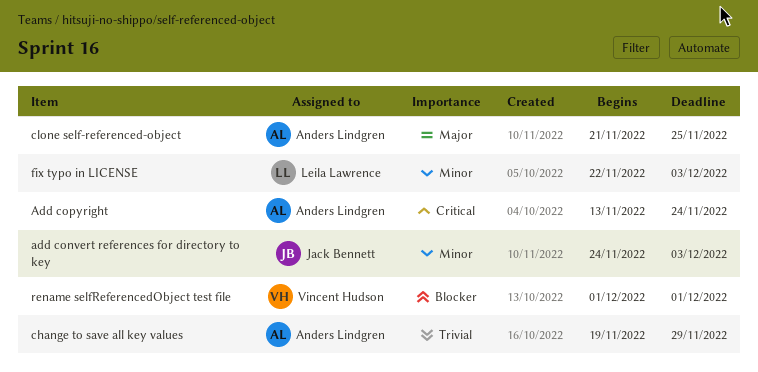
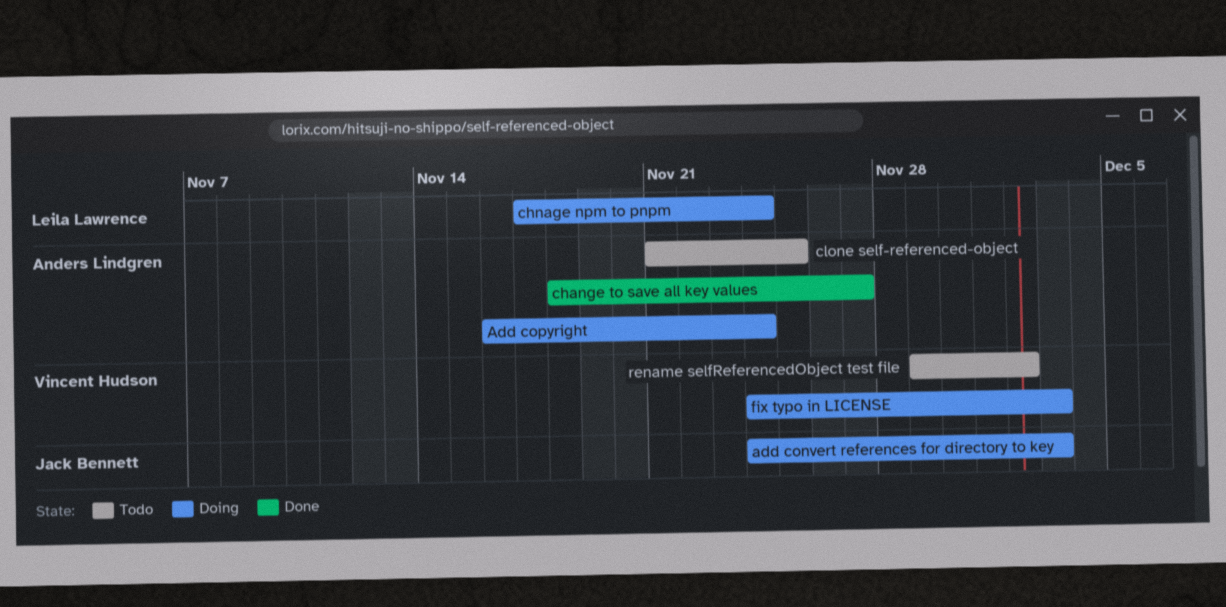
Add copyright, start: Nov 13 -> Nov 16
change to save all key values, start: Nov 19 -> Nov 18
change to save all key values, due: Nov 29 -> Nov 27
chnage npm to pnpm: none -> present
fix typo in LICENSE, owner: Leila Lawrence -> Vincent Hudson
fix typo in LICENSE, start: Nov 22 -> Nov 24
rename selfReferencedObject test file, start: Dec 1 -> Nov 29
rename selfReferencedObject test file, due: Dec 1 -> Dec 2

